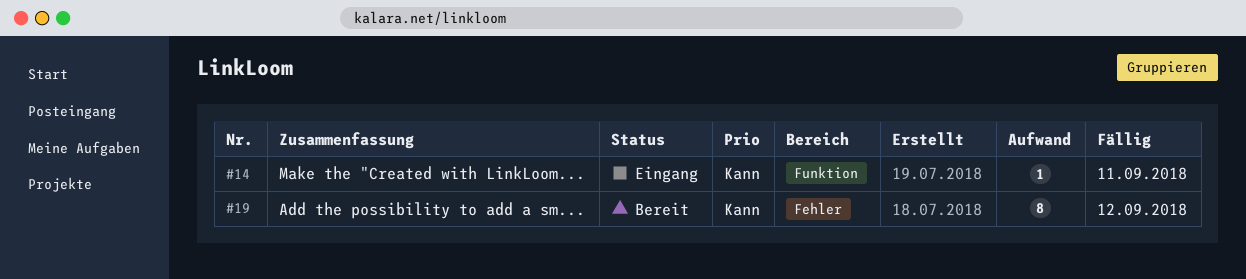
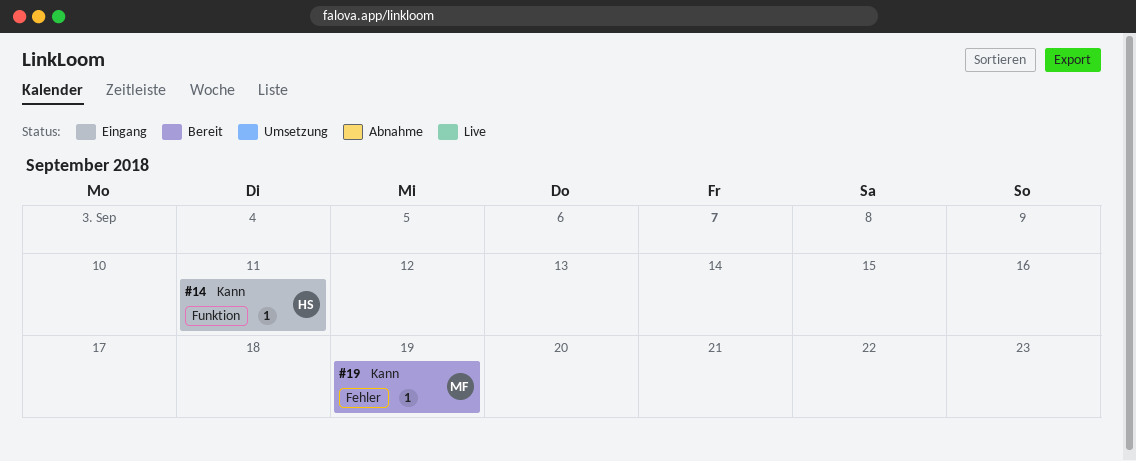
#19, estimate: 8 -> 1
#19, due: Sep 12 -> Sep 19

